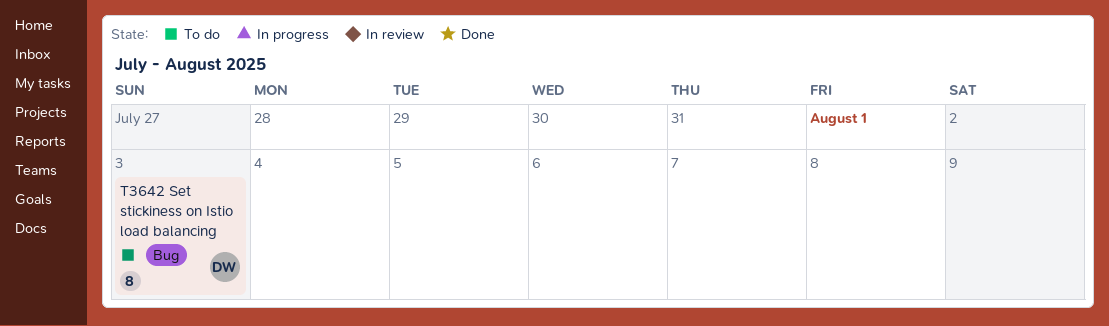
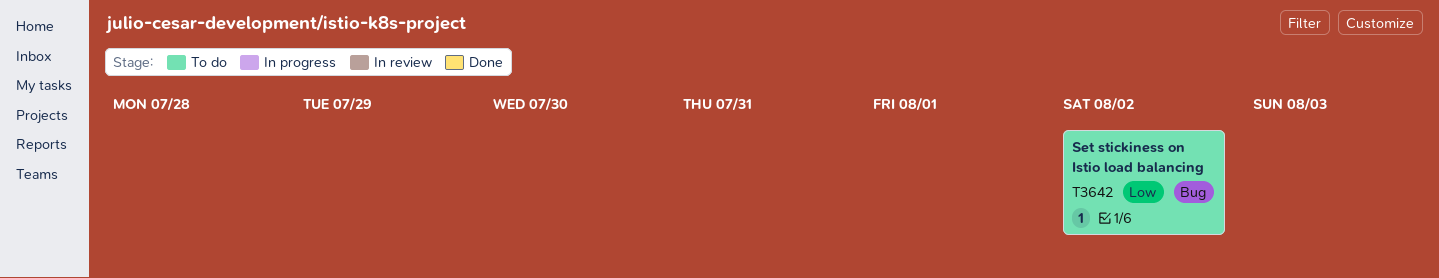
T3642, estimate: 8 -> 1
T3642, due: Aug 3 -> Aug 2

